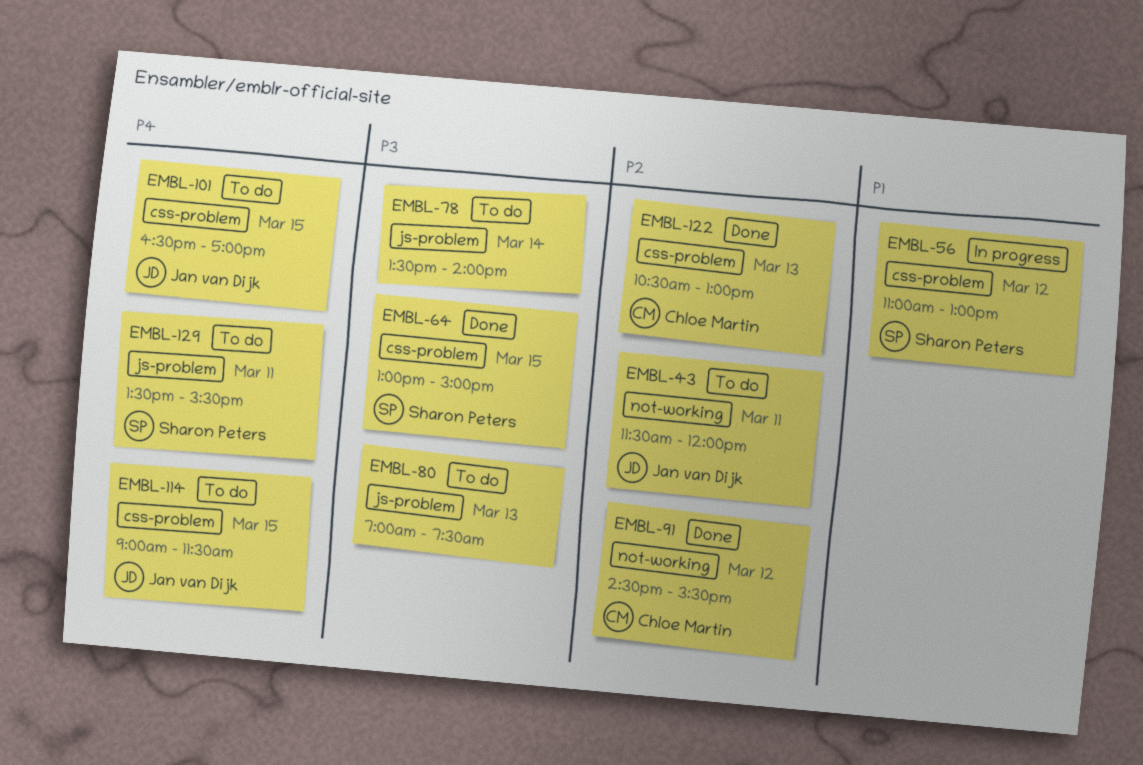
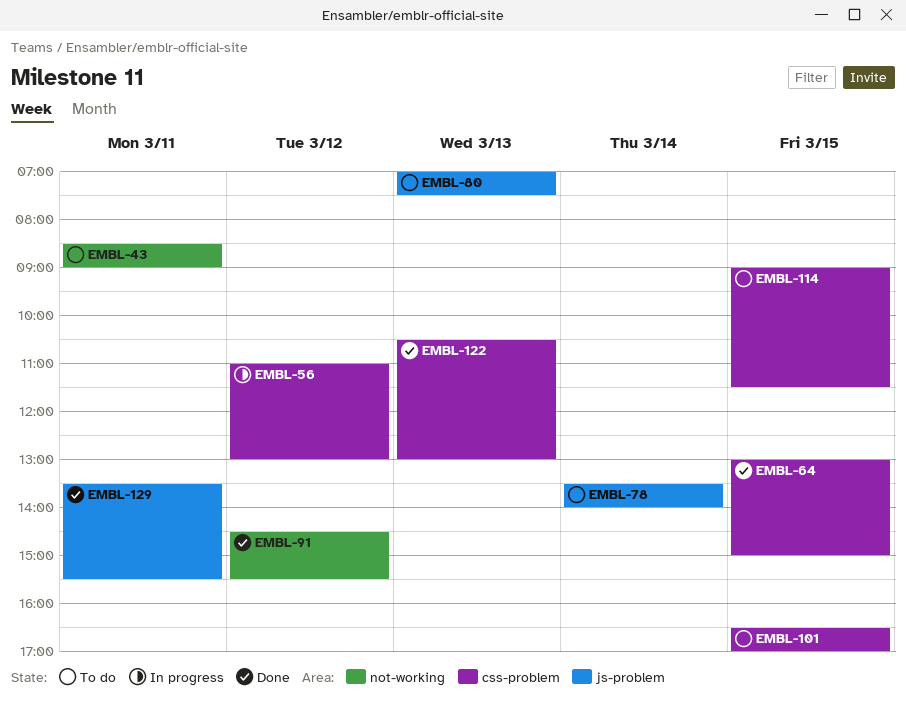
EMBL-43, begins: 11:30 -> 08:30
EMBL-43, ends: 12:00 -> 09:00
EMBL-129, status: To do -> Done

